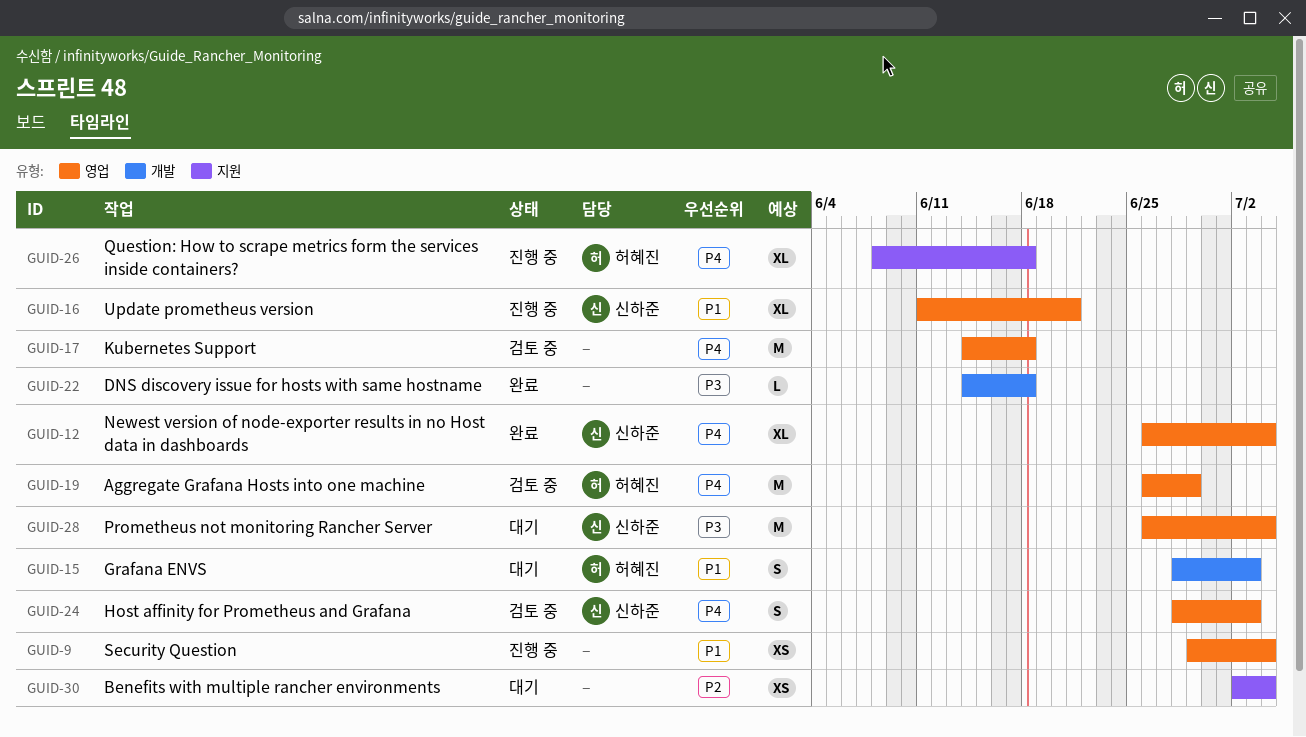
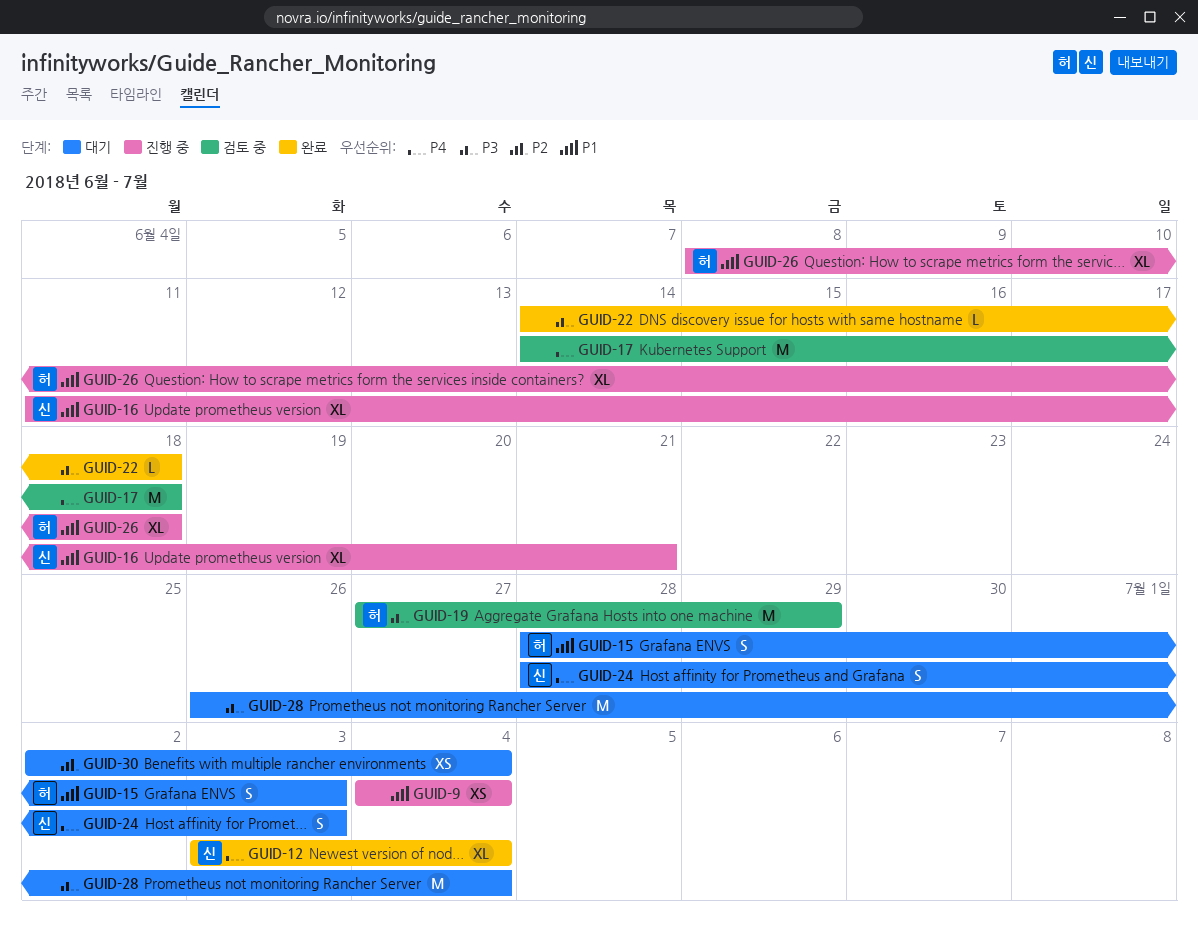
GUID-9, start: Jun 29 -> Jul 4
GUID-12, start: Jun 26 -> Jul 3
GUID-19, priority: P4 -> P3
GUID-19, start: Jun 26 -> Jun 27
GUID-24, status: 검토 중 -> 대기
GUID-26, priority: P4 -> P1
GUID-28, owner: 신하준 -> none

